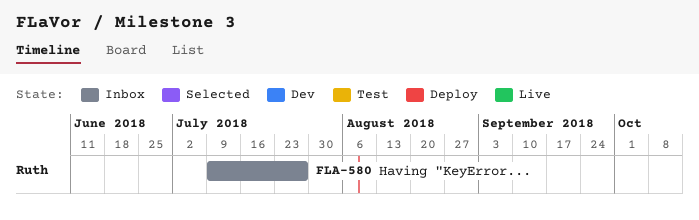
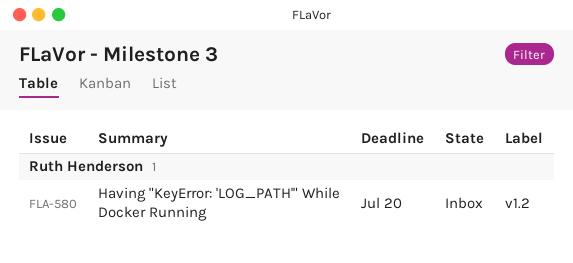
FLA-580, due: Jul 27 -> Jul 20

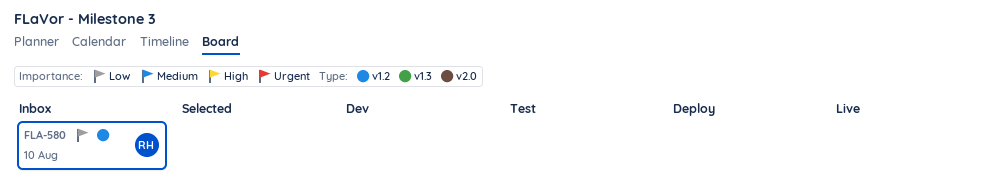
FLA-580, due: Jul 20 -> Aug 10

